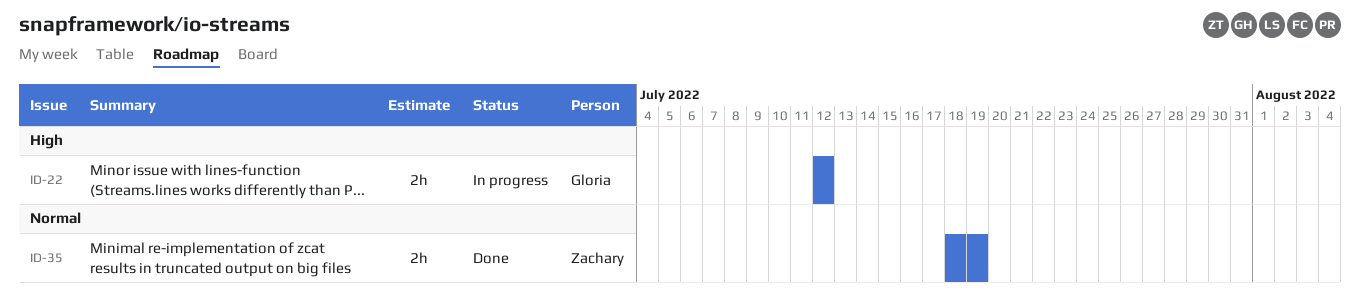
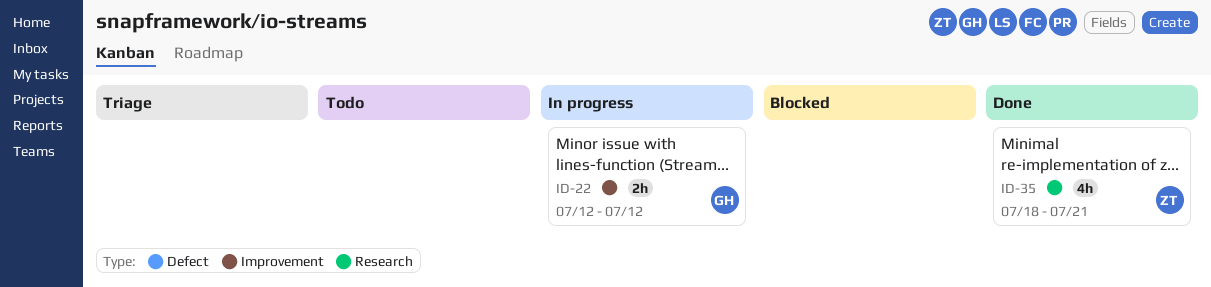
ID-35, estimate: 2h -> 4h
ID-35, due: Jul 19 -> Jul 21

